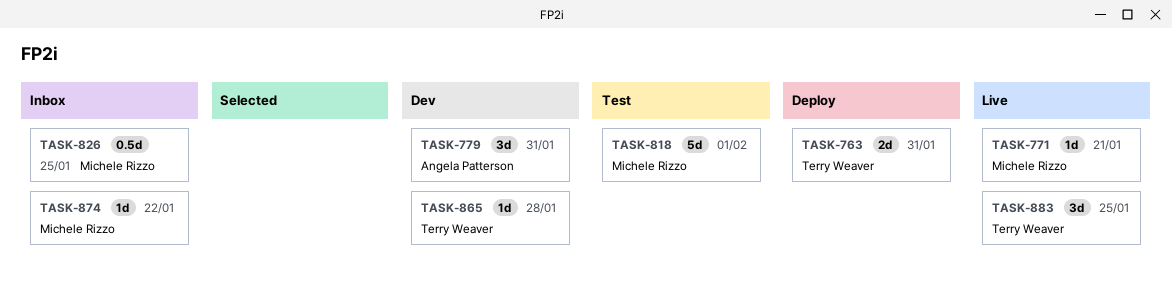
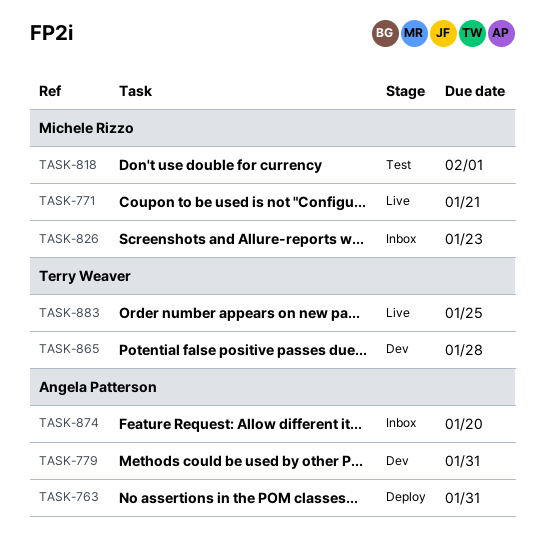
TASK-763, owner: Terry Weaver -> Angela Patterson
TASK-826, due: Jan 25 -> Jan 23
TASK-874, owner: Michele Rizzo -> Angela Patterson
TASK-874, due: Jan 22 -> Jan 20

